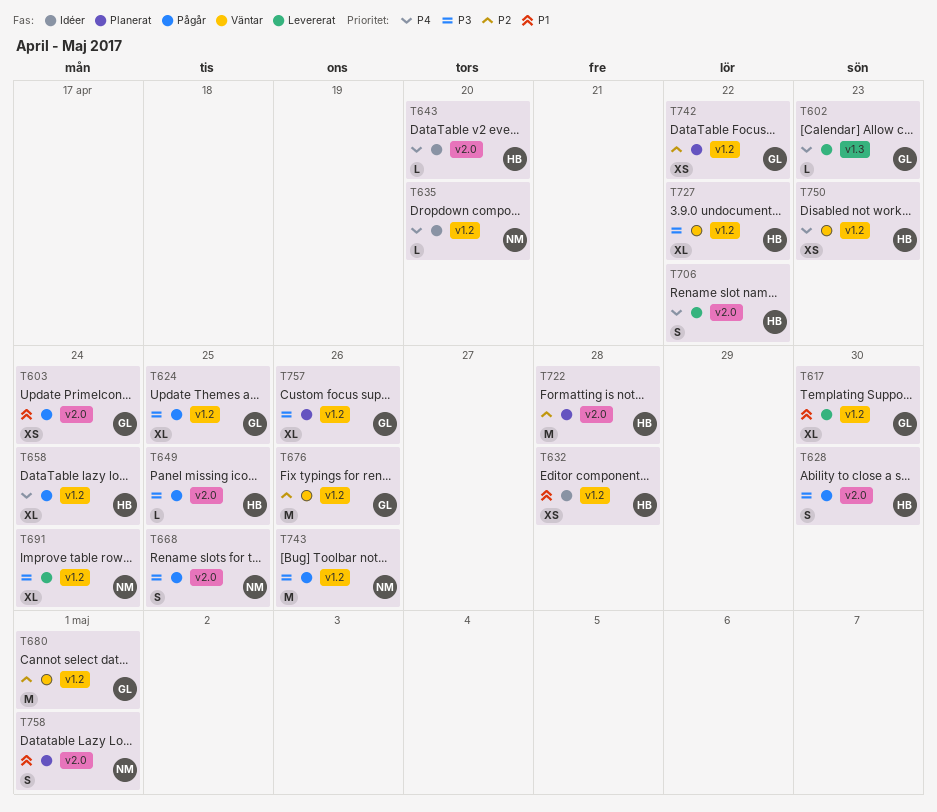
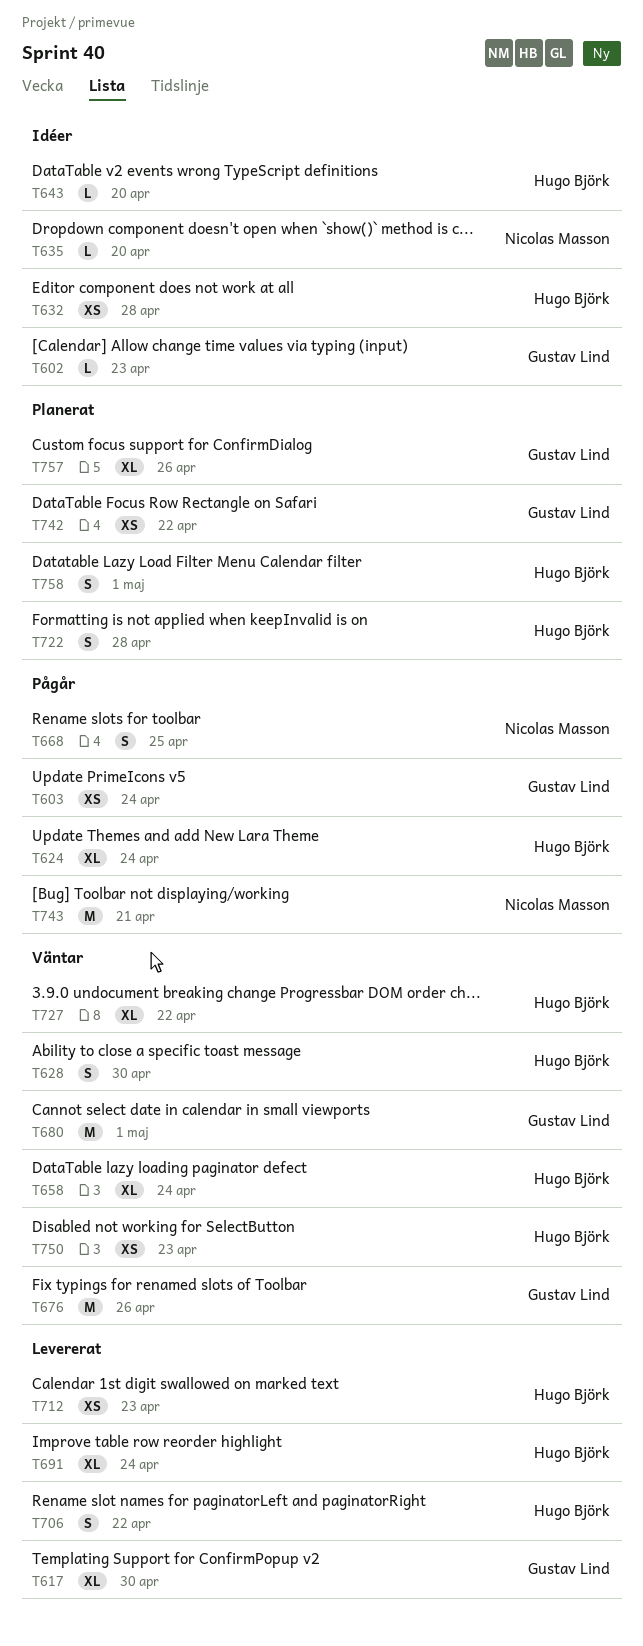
T602, status: Levererat -> Idéer
T624, owner: Gustav Lind -> Hugo Björk
T624, due: Apr 25 -> Apr 24
T628, status: Pågår -> Väntar
T649: present -> none
T658, status: Pågår -> Väntar
T691, owner: Nicolas Masson -> Hugo Björk
T712: none -> present
T722, estimate: M -> S
T743, due: Apr 26 -> Apr 21
T758, owner: Nicolas Masson -> Hugo Björk

